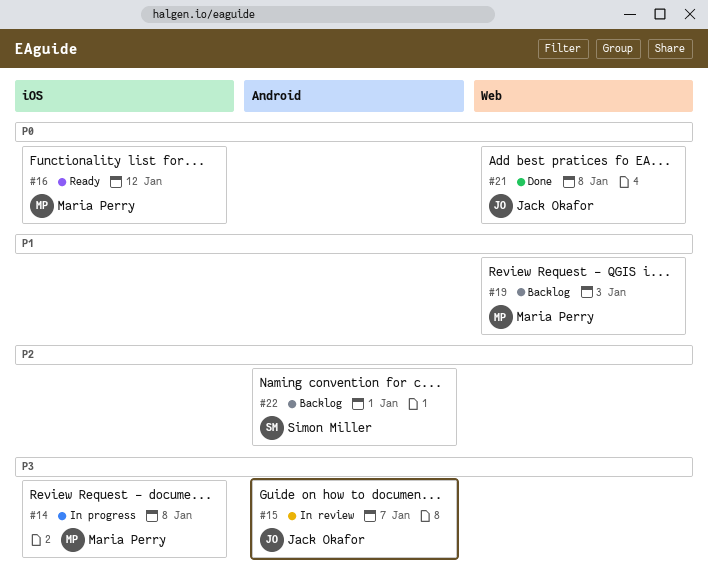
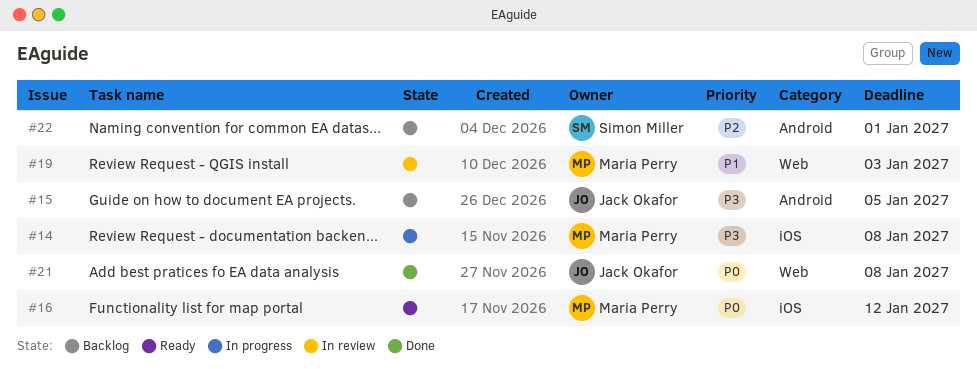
#15, status: In review -> Backlog
#15, due: Jan 7 -> Jan 5
#19, status: Backlog -> In review

